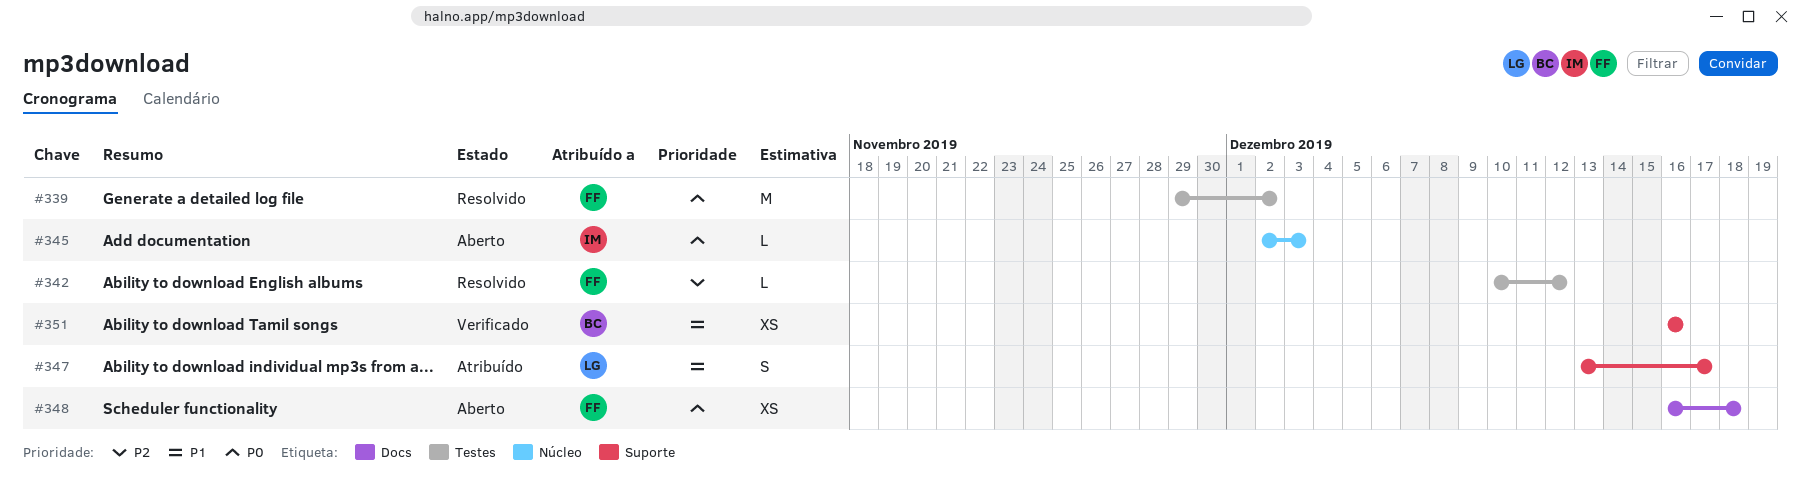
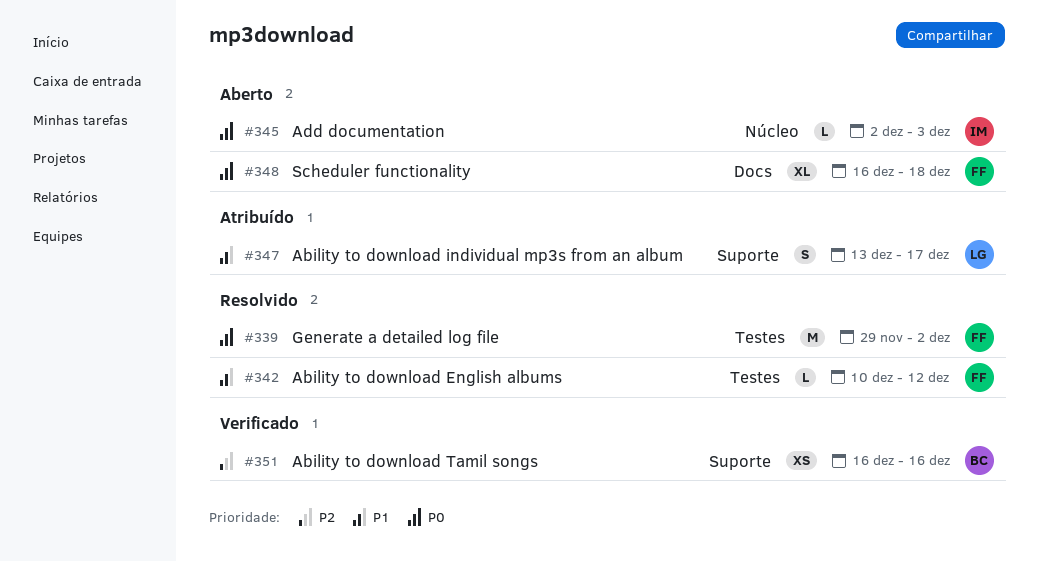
#342, priority: P2 -> P1
#348, estimate: XS -> XL
#351, priority: P1 -> P2

